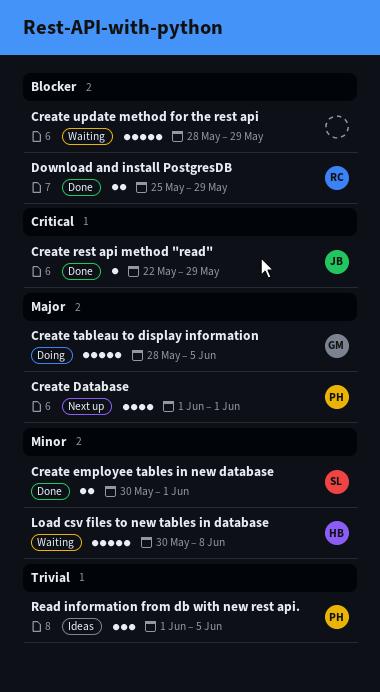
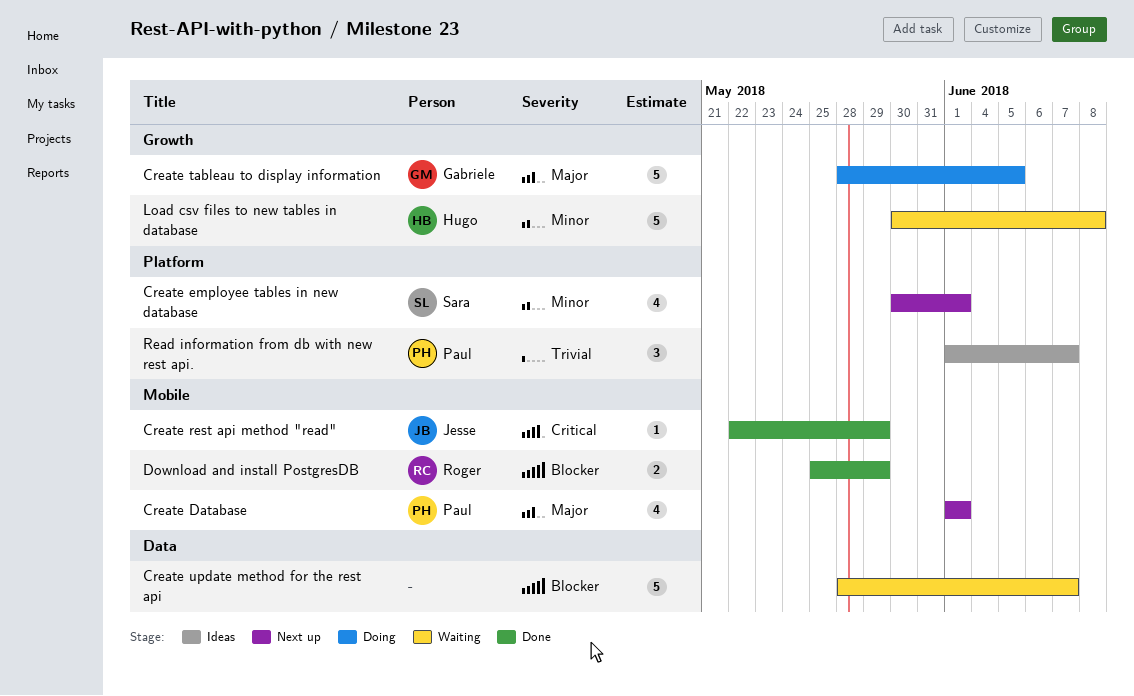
Create employee tables in new database, status: Done -> Next up
Create employee tables in new database, estimate: 2 -> 4
Create update method for the rest api, due: May 29 -> Jun 7
Read information from db with new rest api., due: Jun 5 -> Jun 7

